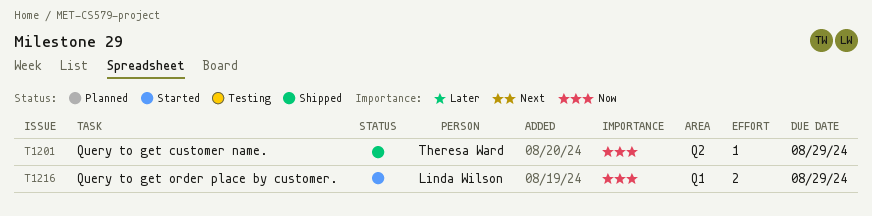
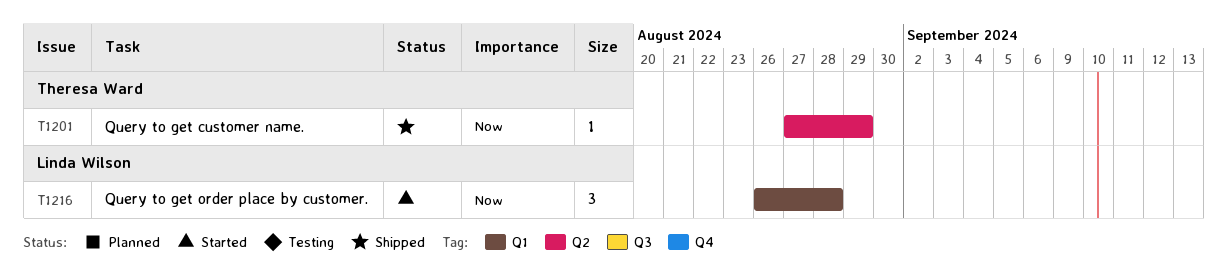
T1216, estimate: 2 -> 3
T1216, due: Aug 29 -> Aug 28

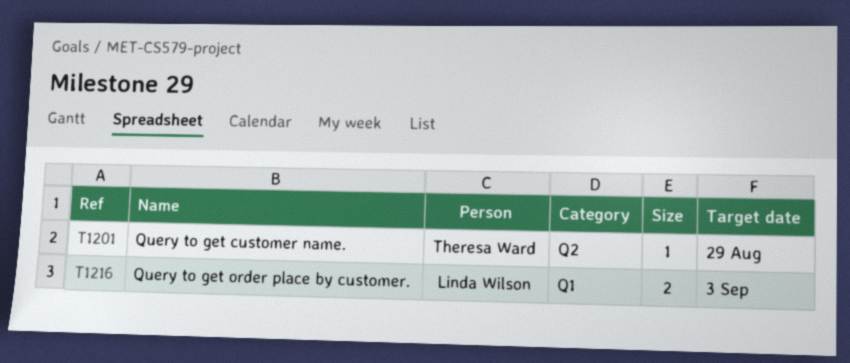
T1216, estimate: 3 -> 2
T1216, due: Aug 28 -> Sep 3

